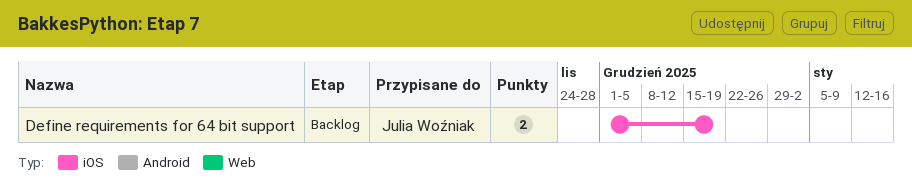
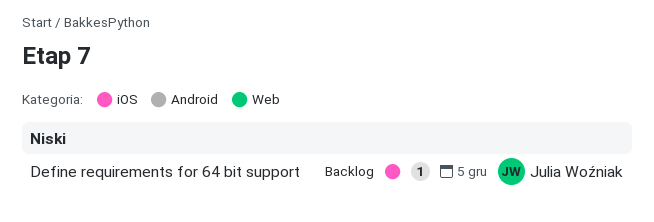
Define requirements for 64 bit support, estimate: 2 -> 1
Define requirements for 64 bit support, due: Dec 19 -> Dec 5

